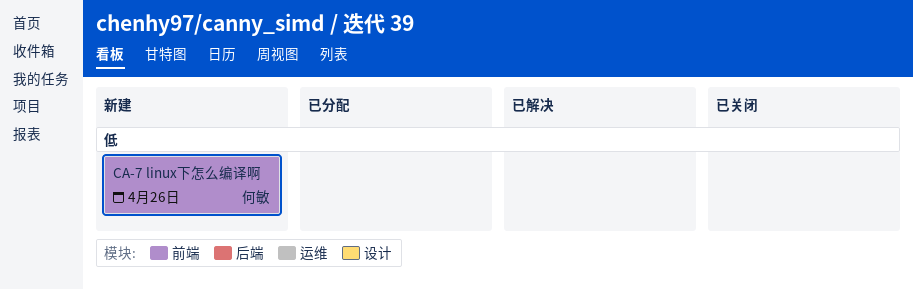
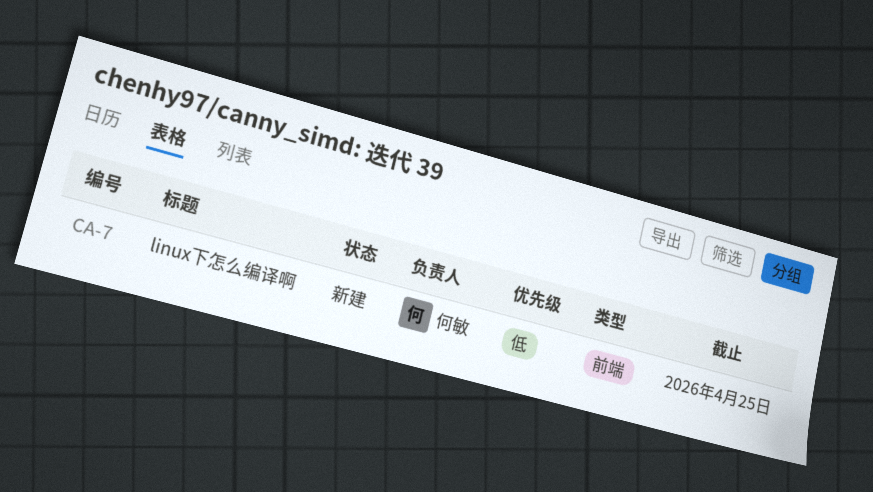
CA-7, due: Apr 26 -> Apr 25

